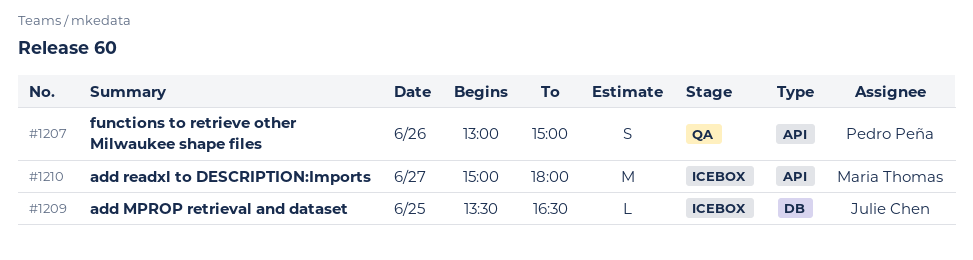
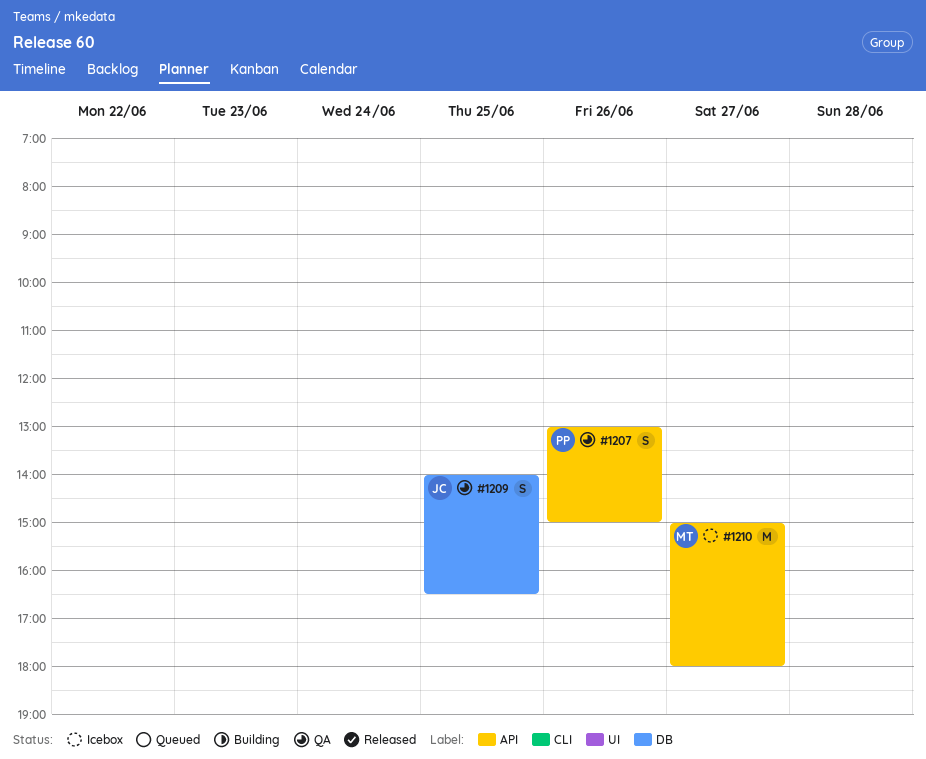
#1209, status: Icebox -> QA
#1209, estimate: L -> S
#1209, begins: 13:30 -> 14:00

